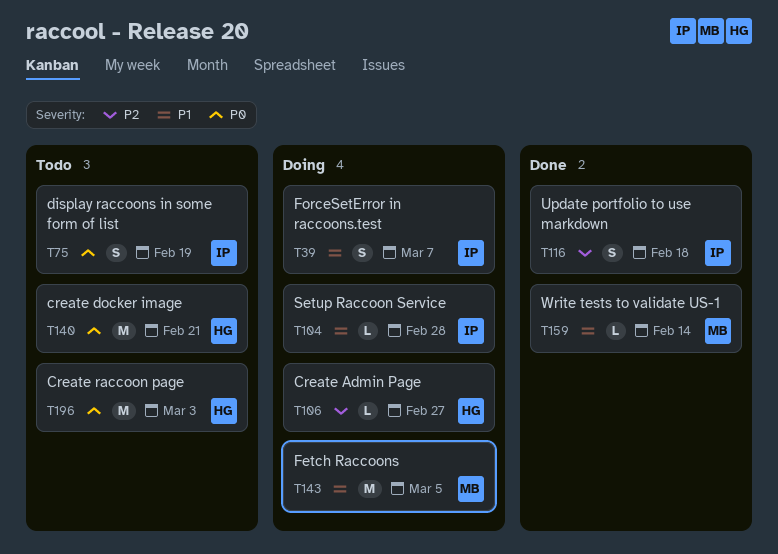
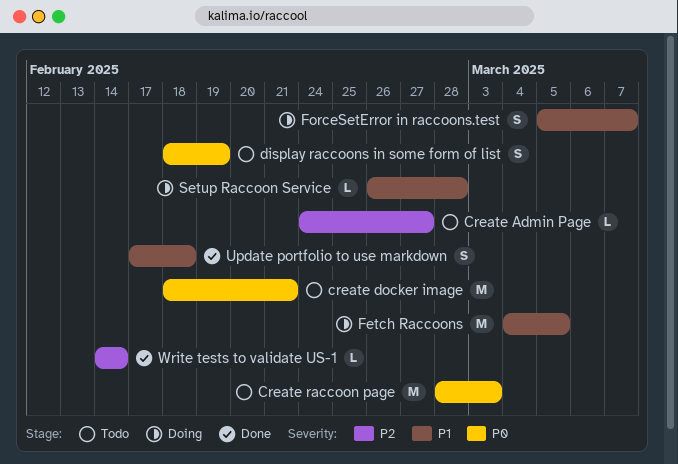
Create Admin Page, status: Doing -> Todo
Update portfolio to use markdown, priority: P2 -> P1
Write tests to validate US-1, priority: P1 -> P2

